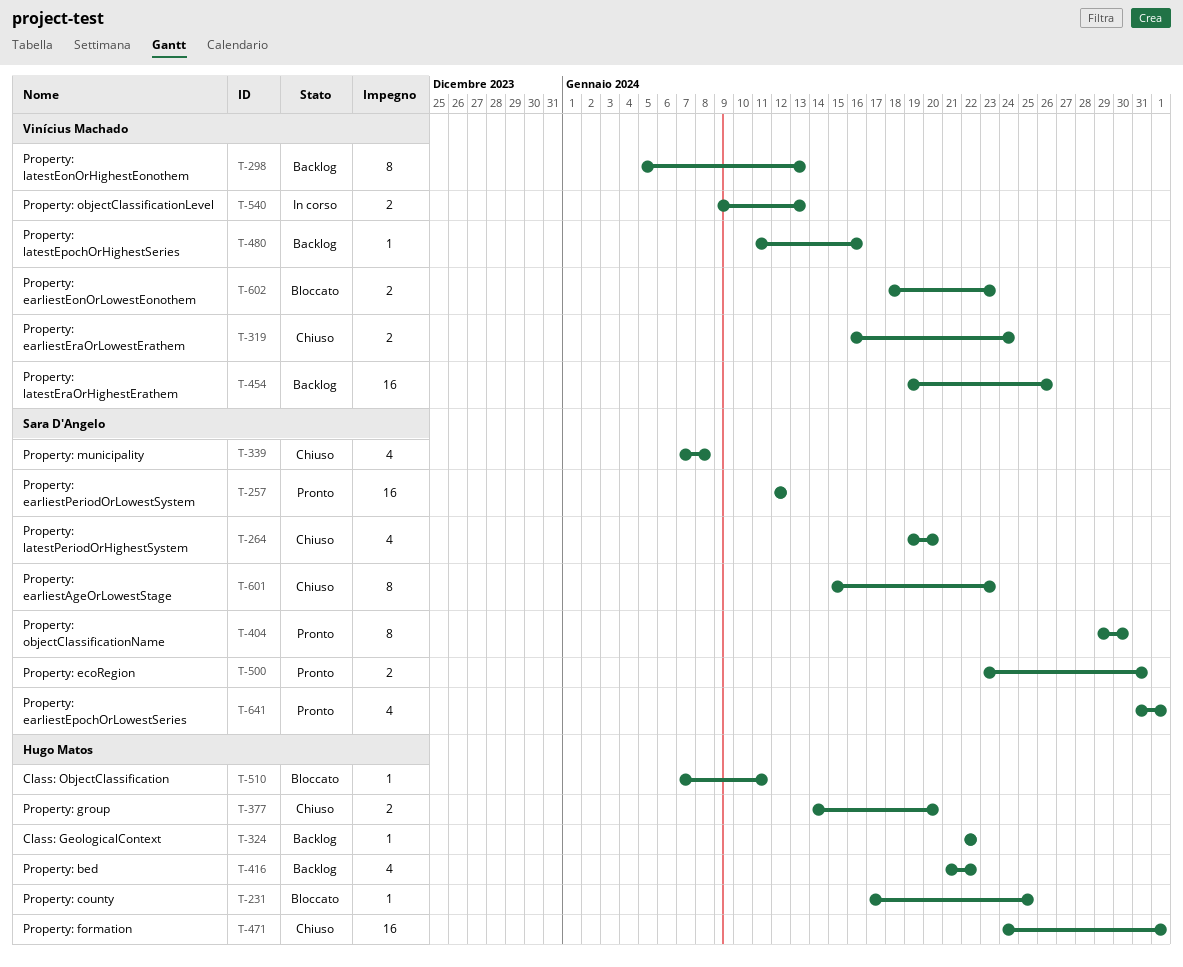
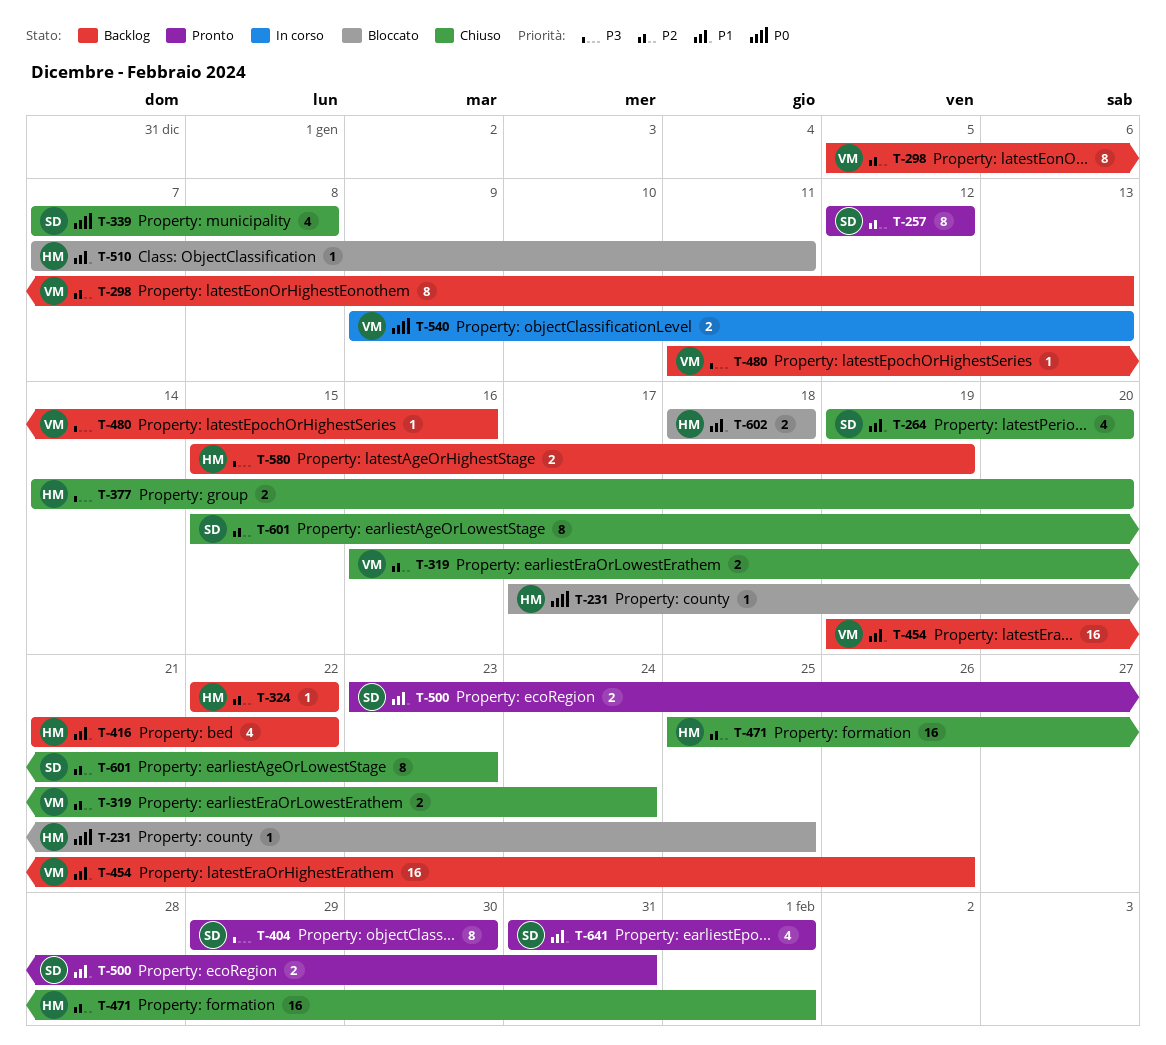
T-257, estimate: 16 -> 8
T-471, start: Jan 24 -> Jan 25
T-580: none -> present
T-602, owner: Vinícius Machado -> Hugo Matos
T-602, due: Jan 23 -> Jan 18

